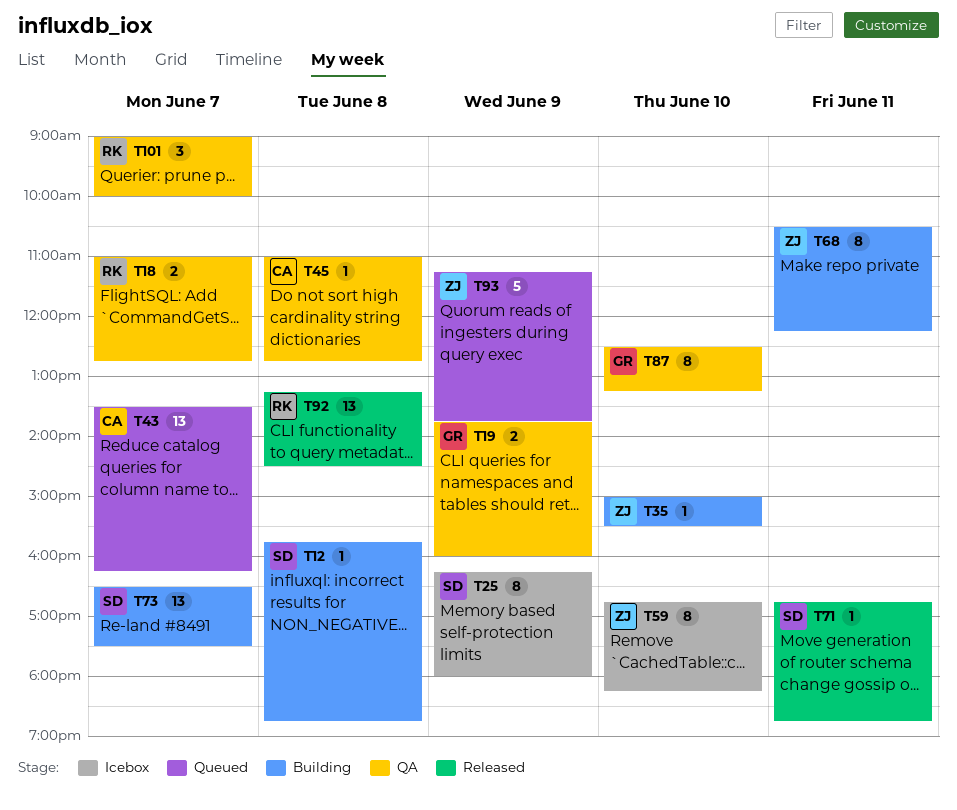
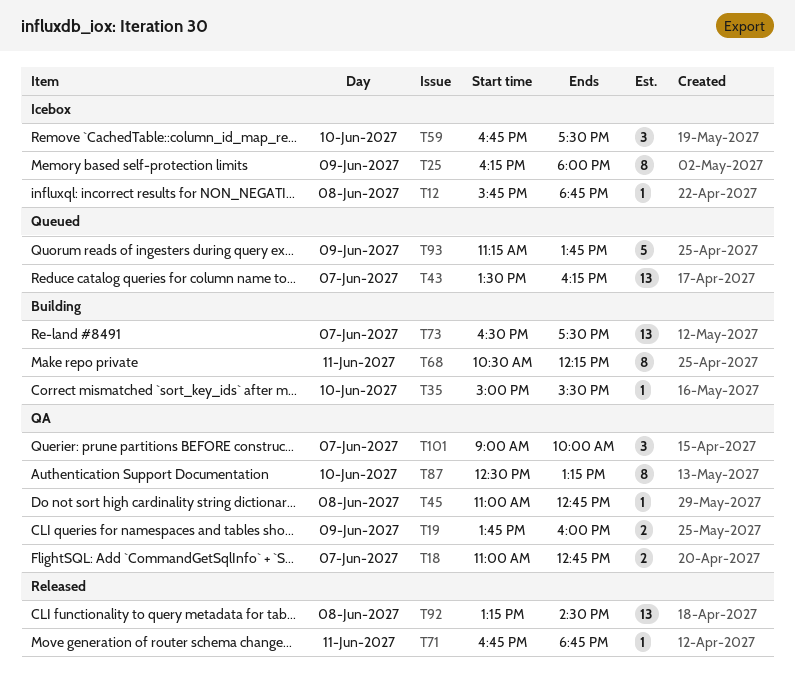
T12, status: Building -> Icebox
T59, estimate: 8 -> 3
T59, ends: 18:15 -> 17:30

